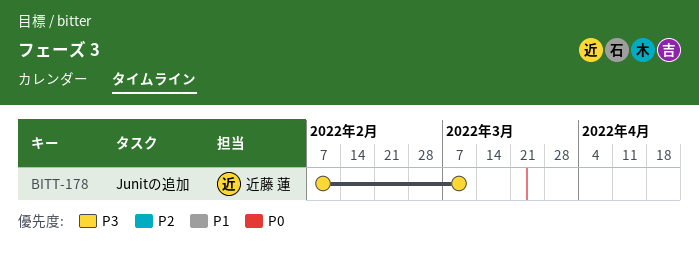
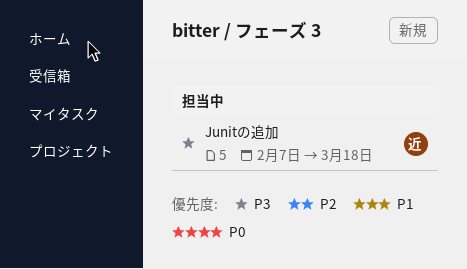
Junitの追加, due: Mar 11 -> Mar 18

